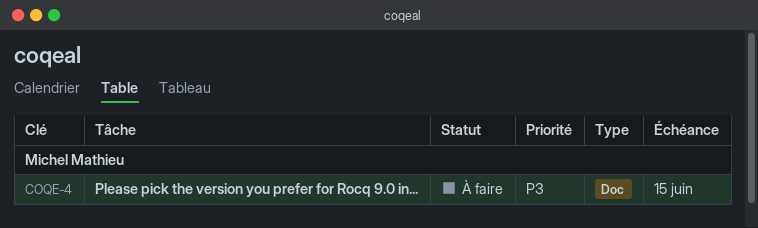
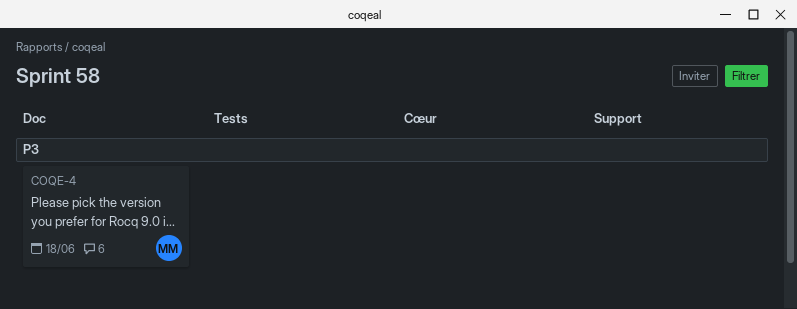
COQE-4, due: Jun 15 -> Jun 18

